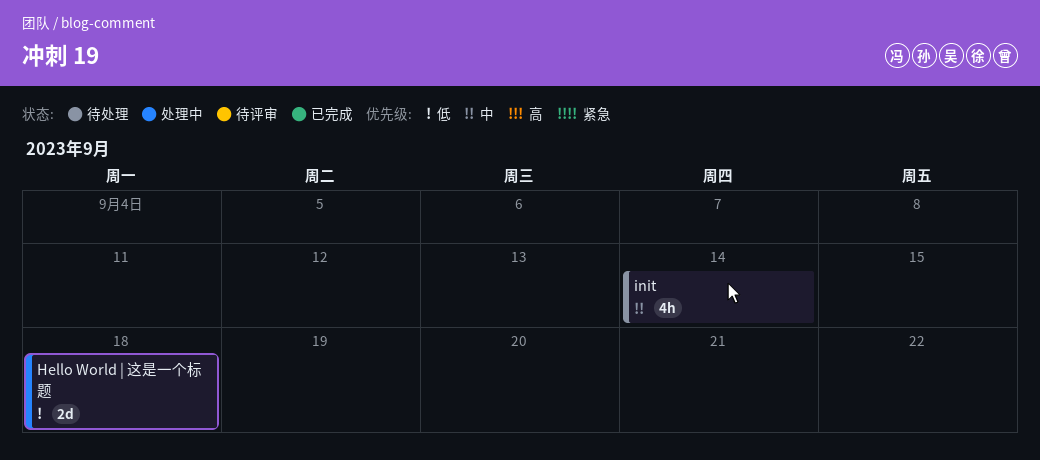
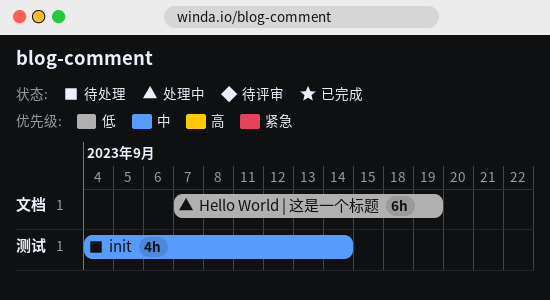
Hello World | 这是一个标题, estimate: 2d -> 6h
Hello World | 这是一个标题, due: Sep 18 -> Sep 19

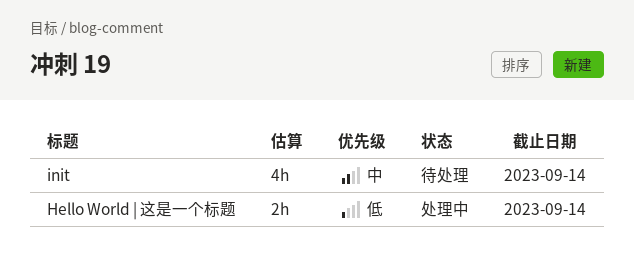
Hello World | 这是一个标题, estimate: 6h -> 2h
Hello World | 这是一个标题, due: Sep 19 -> Sep 14

